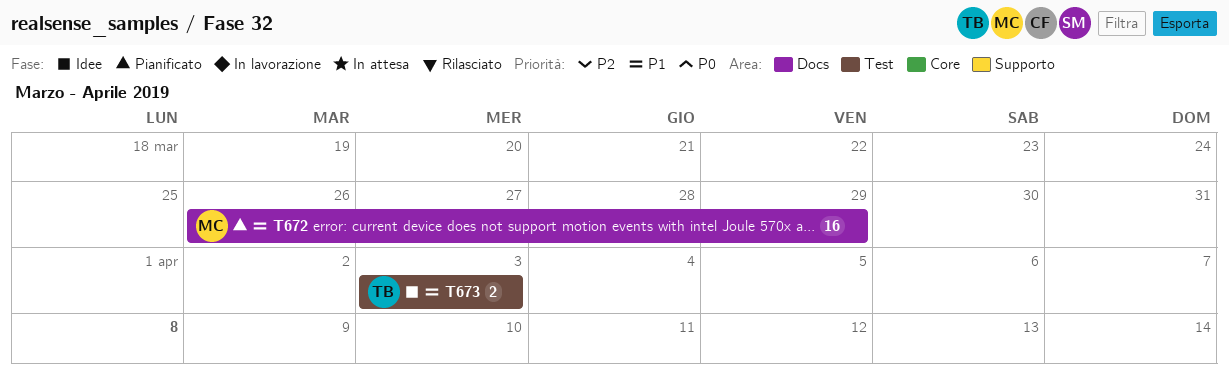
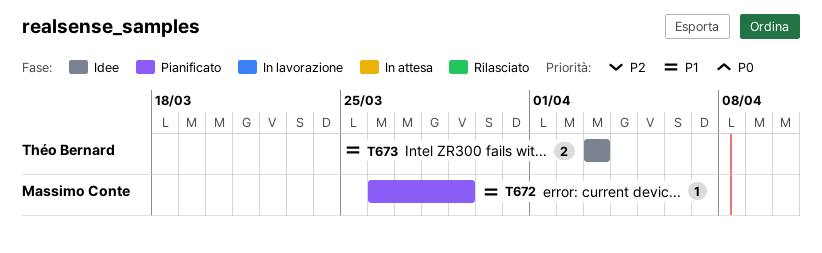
T672, estimate: 16 -> 1

